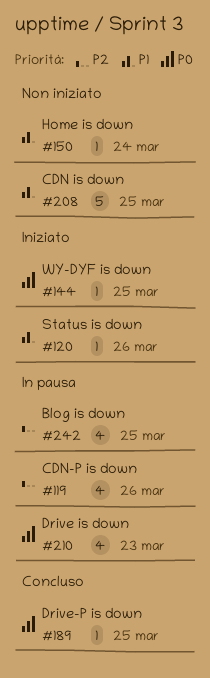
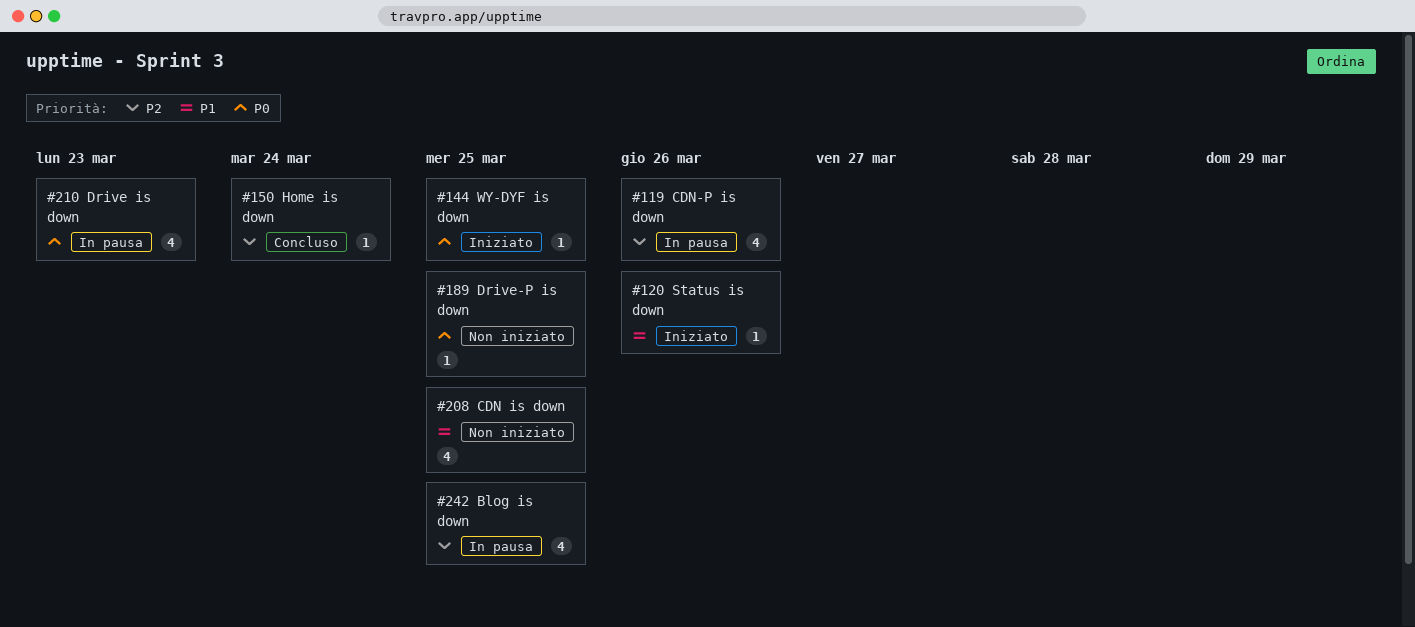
#150, status: Non iniziato -> Concluso
#150, priority: P1 -> P2
#189, status: Concluso -> Non iniziato
#208, estimate: 5 -> 4

